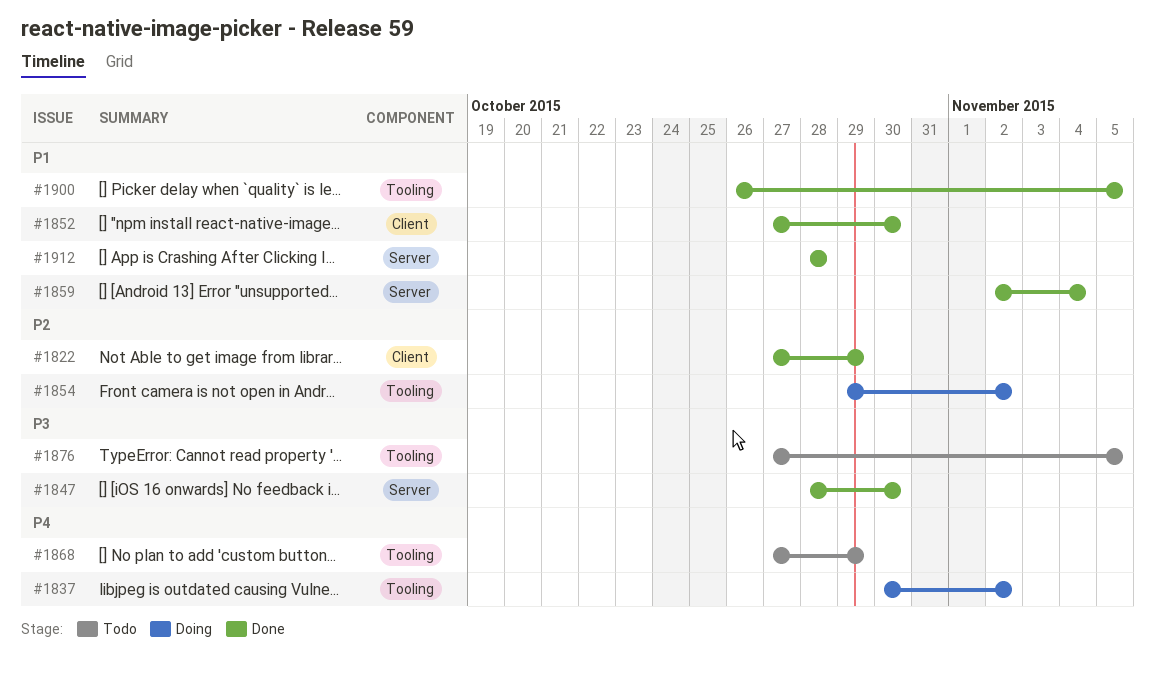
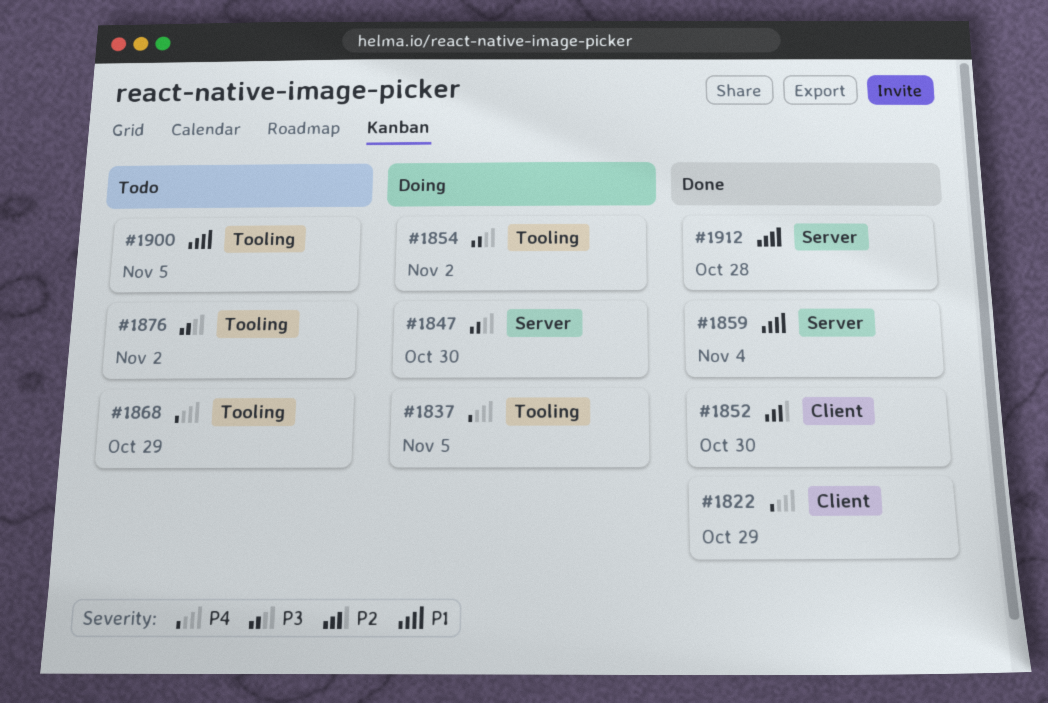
#1822, priority: P2 -> P4
#1837, due: Nov 2 -> Nov 5
#1847, status: Done -> Doing
#1852, priority: P1 -> P2
#1854, priority: P2 -> P3
#1876, due: Nov 5 -> Nov 2
#1900, status: Done -> Todo

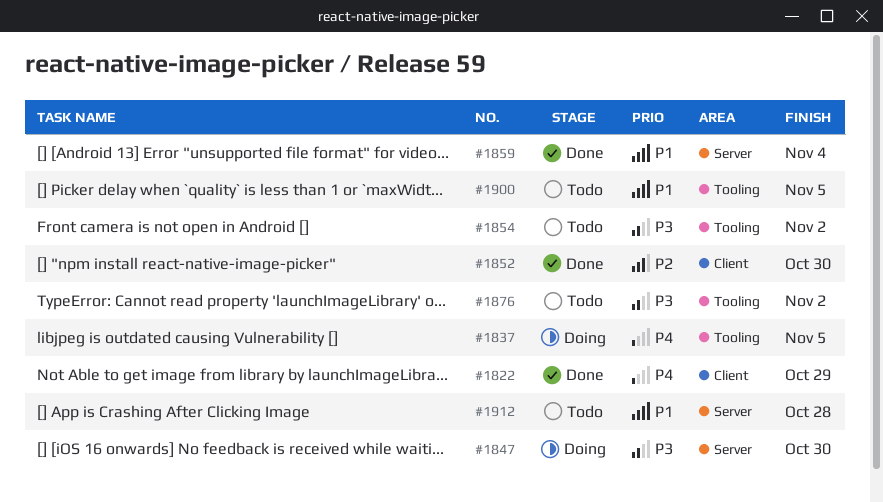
#1854, status: Doing -> Todo
#1868: present -> none
#1912, status: Done -> Todo

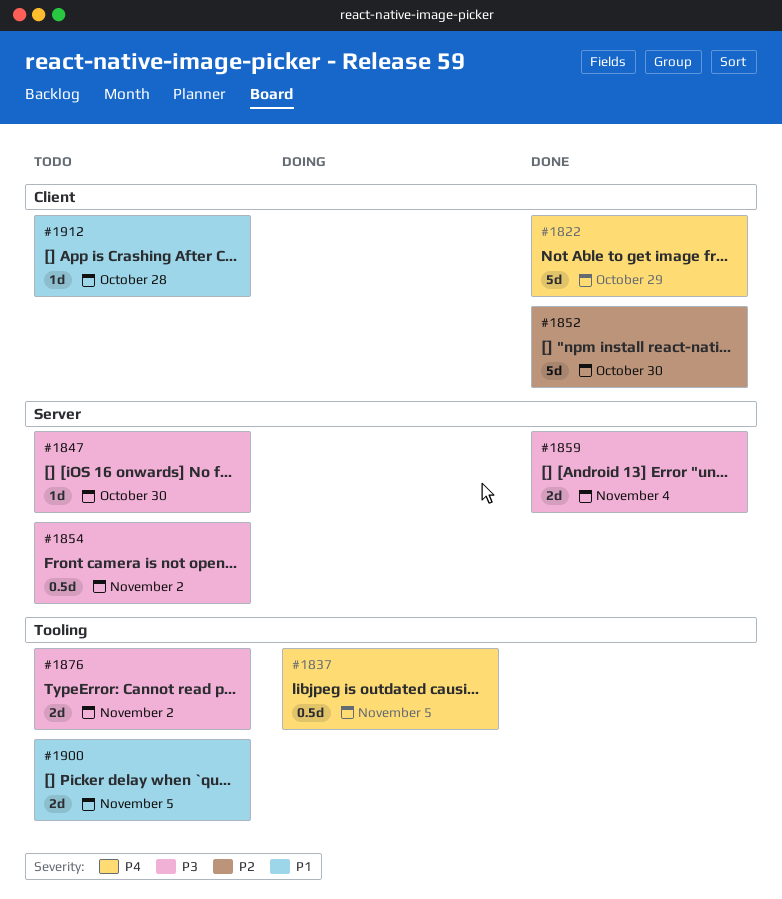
#1847, status: Doing -> Todo
#1854, label: Tooling -> Server
#1859, priority: P1 -> P3
#1912, label: Server -> Client

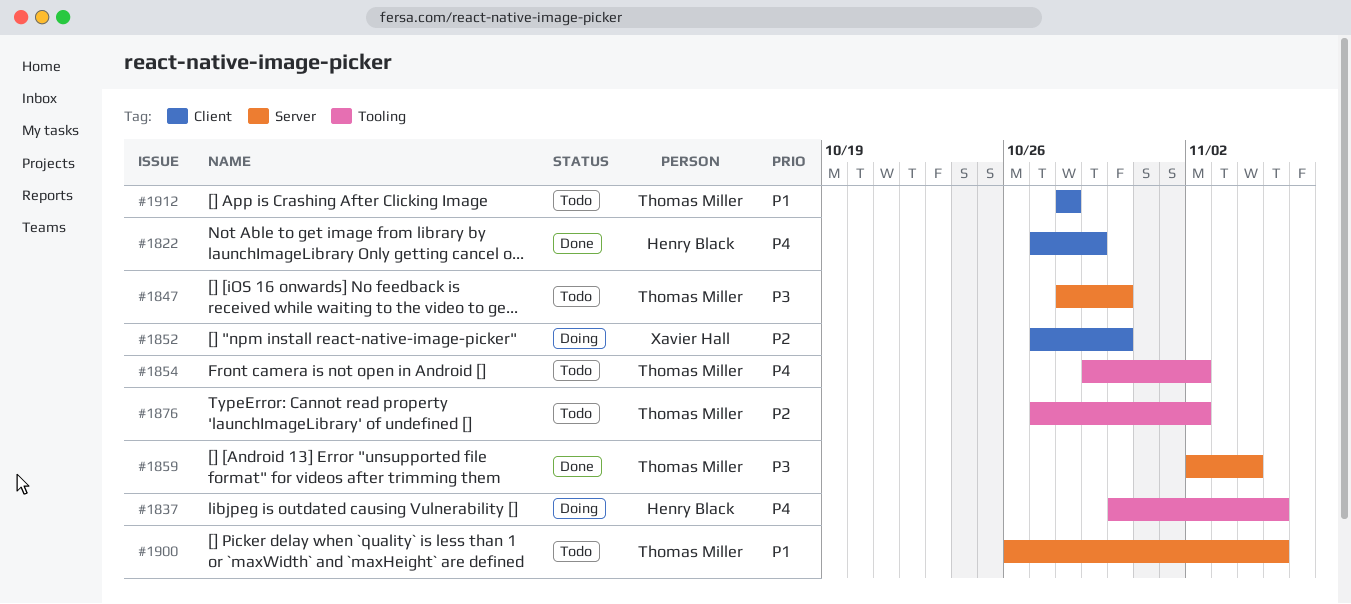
#1852, status: Done -> Doing
#1854, priority: P3 -> P4
#1854, label: Server -> Tooling
#1876, priority: P3 -> P2
#1900, label: Tooling -> Server

